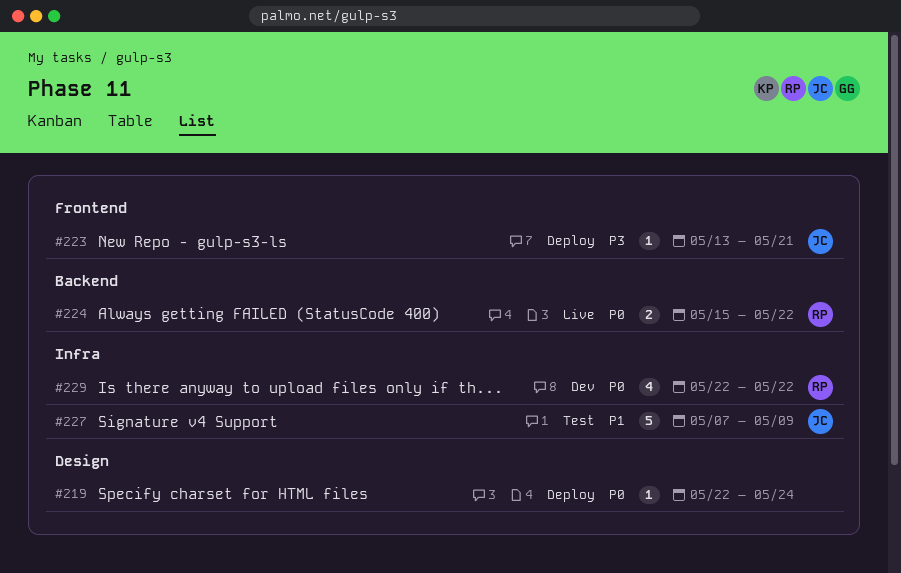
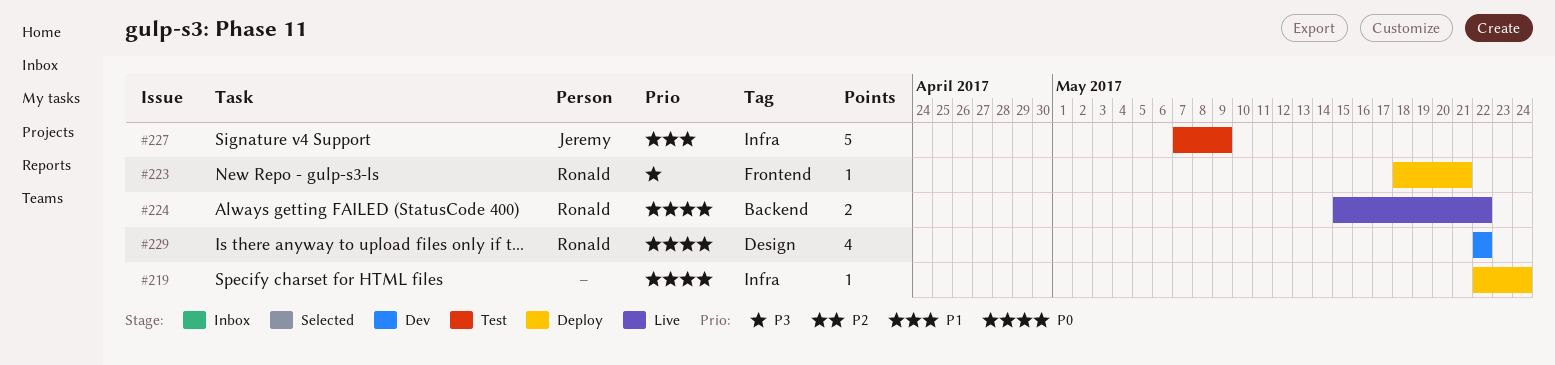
#219, label: Design -> Infra
#223, owner: Jeremy -> Ronald
#223, start: May 13 -> May 18
#229, label: Infra -> Design

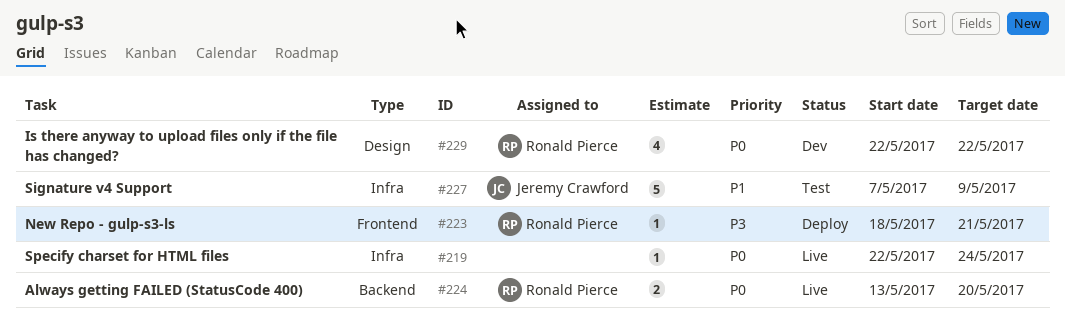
#219, status: Deploy -> Live
#224, start: May 15 -> May 13
#224, due: May 22 -> May 20

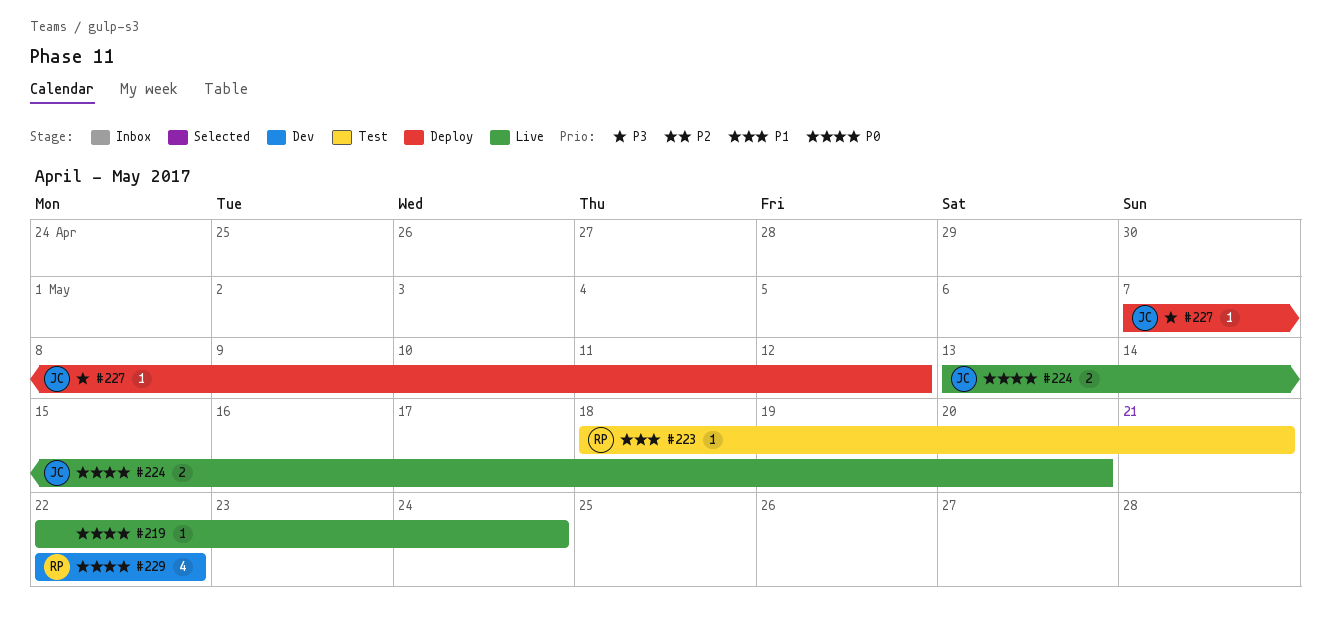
#223, status: Deploy -> Test
#223, priority: P3 -> P1
#224, owner: Ronald Pierce -> Jeremy Crawford
#227, status: Test -> Deploy
#227, priority: P1 -> P3
#227, estimate: 5 -> 1
#227, due: May 9 -> May 12

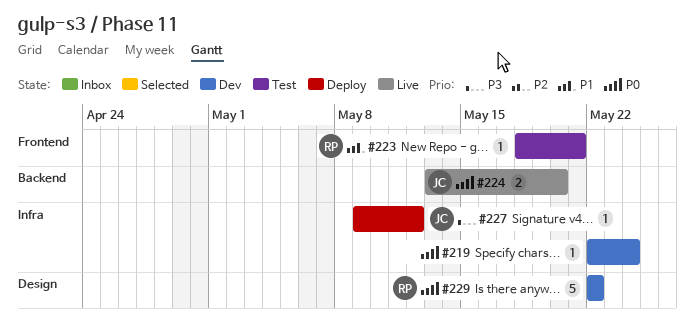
#219, status: Live -> Dev
#227, start: May 7 -> May 9
#229, estimate: 4 -> 5

